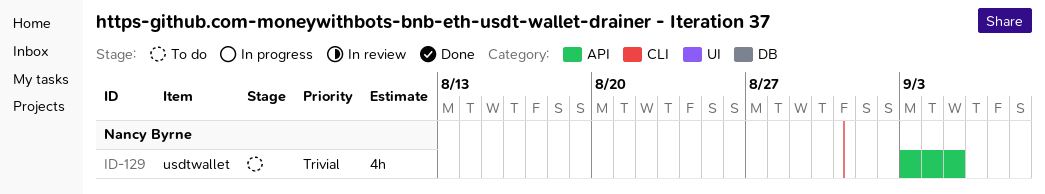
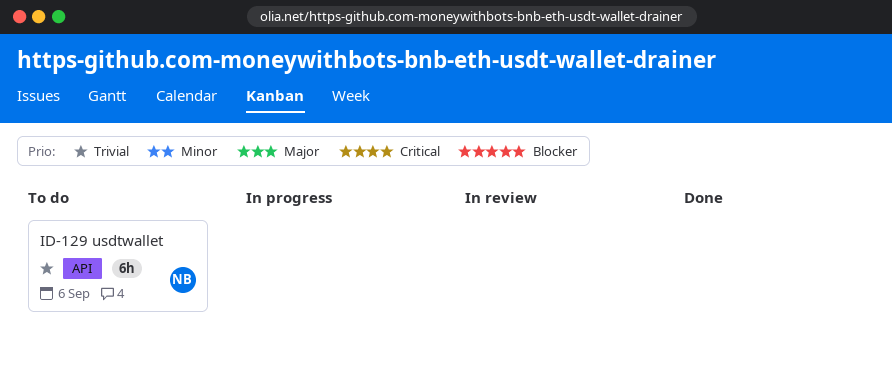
ID-129, estimate: 4h -> 6h
ID-129, due: Sep 5 -> Sep 6

